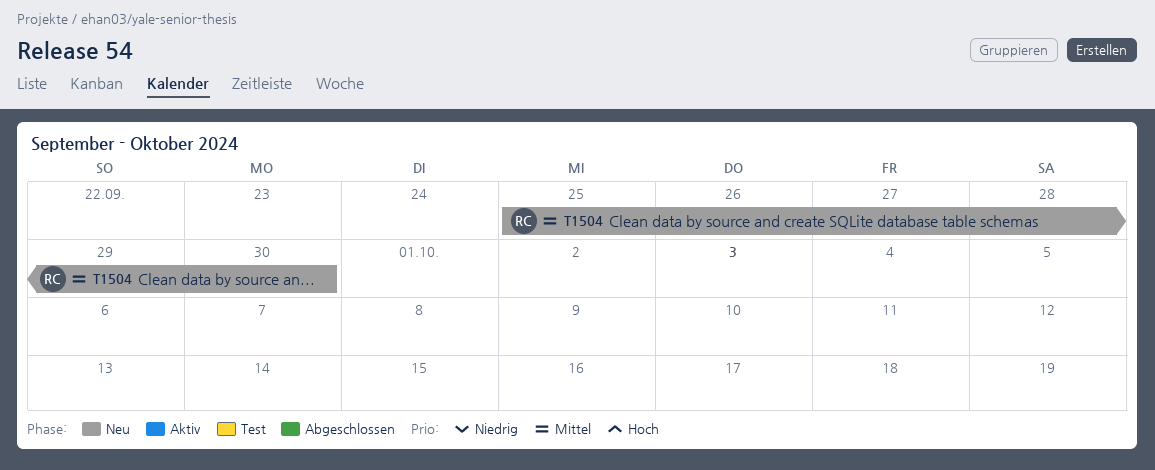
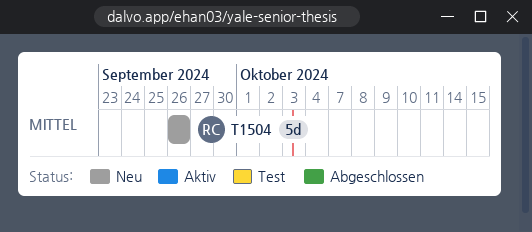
T1504, start: Sep 25 -> Sep 26
T1504, due: Sep 30 -> Sep 26

